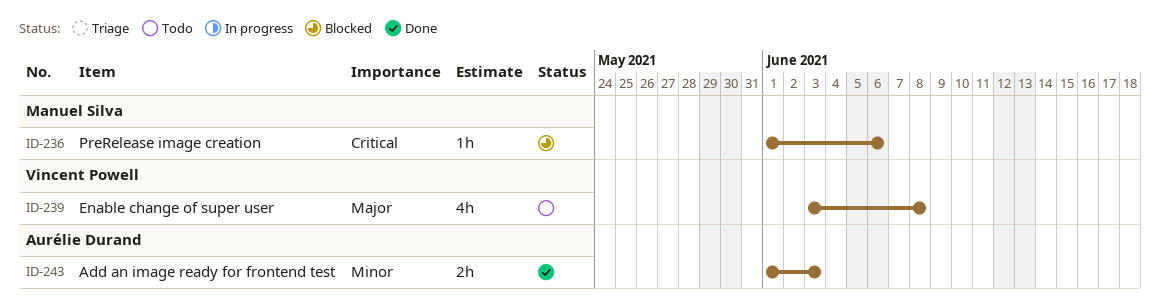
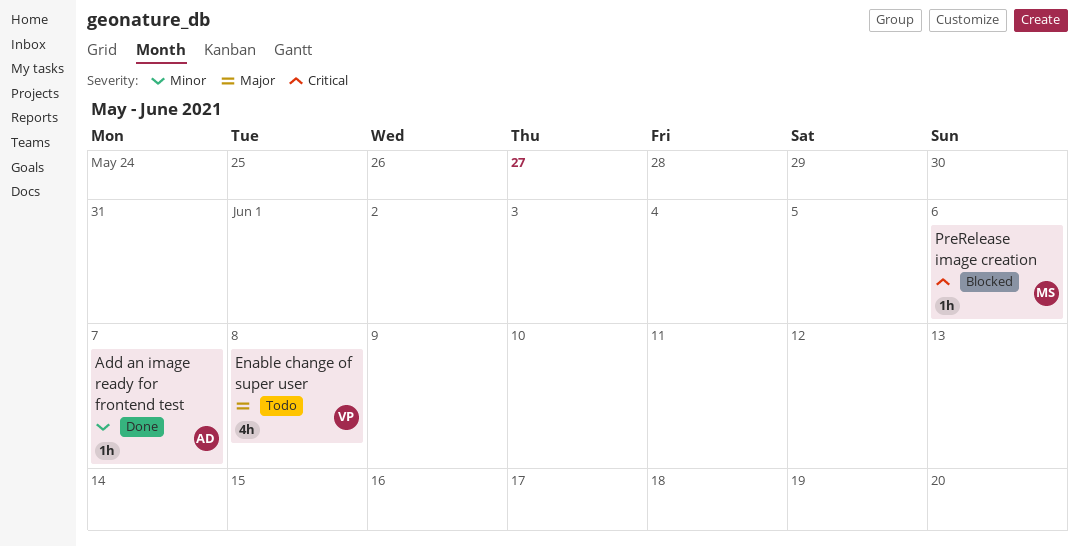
Add an image ready for frontend test, estimate: 2h -> 1h
Add an image ready for frontend test, due: Jun 3 -> Jun 7

